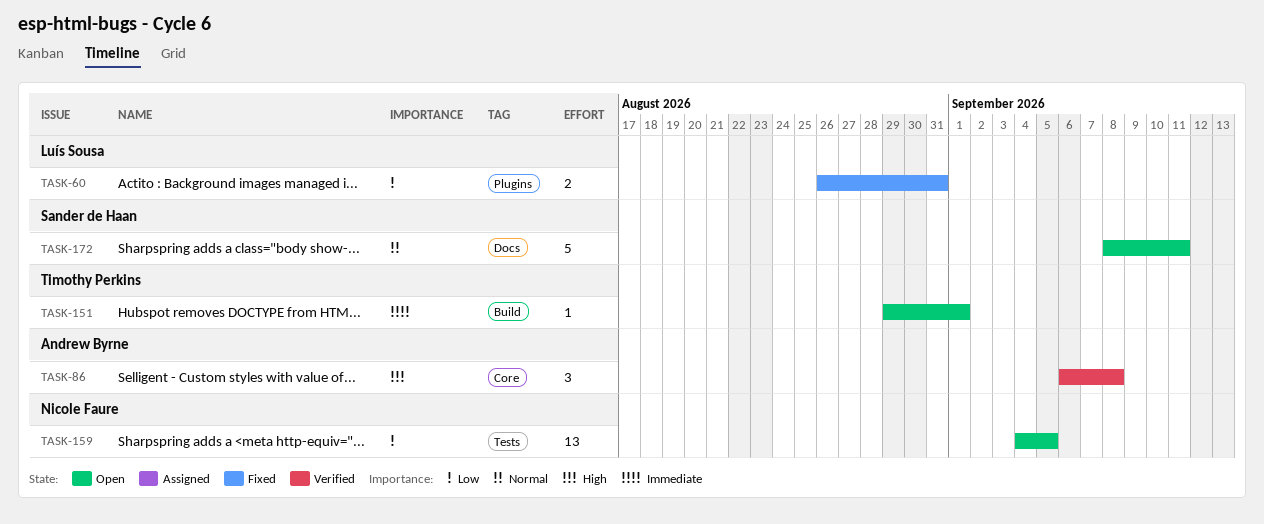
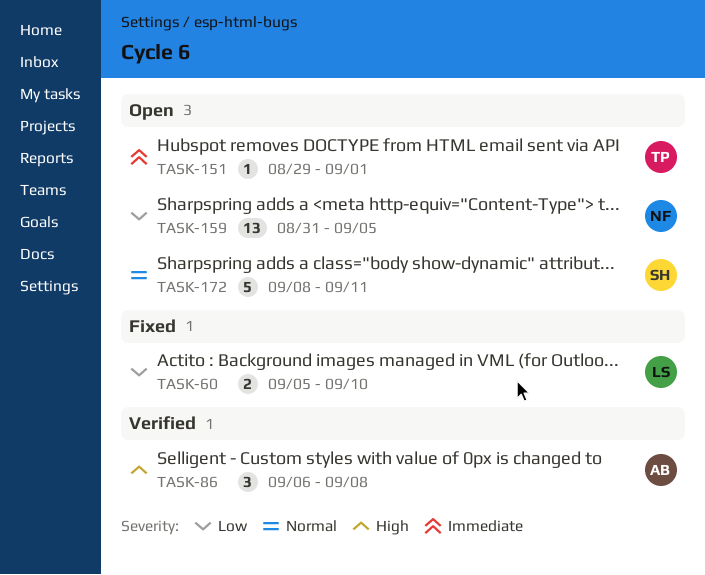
TASK-60, start: Aug 26 -> Sep 5
TASK-60, due: Aug 31 -> Sep 10
TASK-159, start: Sep 4 -> Aug 31

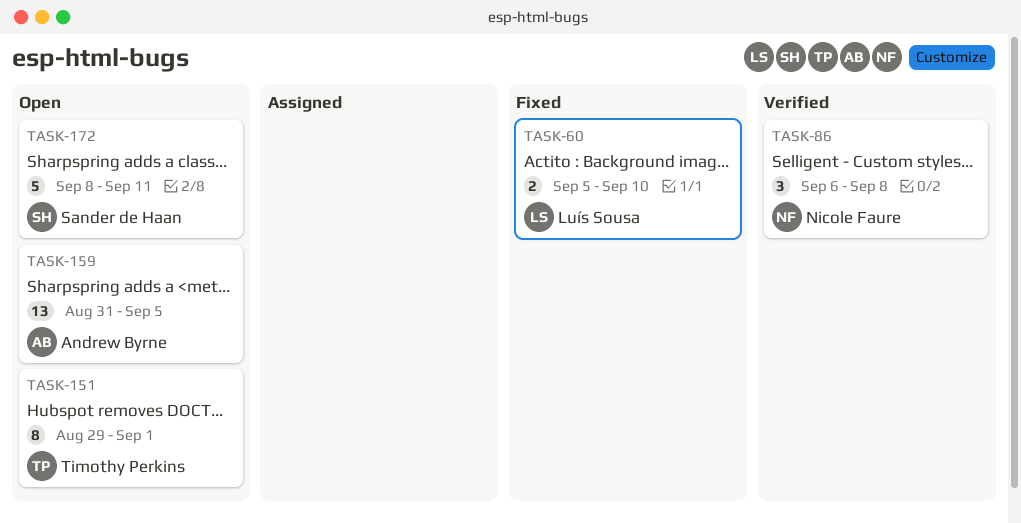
TASK-86, owner: Andrew Byrne -> Nicole Faure
TASK-151, estimate: 1 -> 8
TASK-159, owner: Nicole Faure -> Andrew Byrne

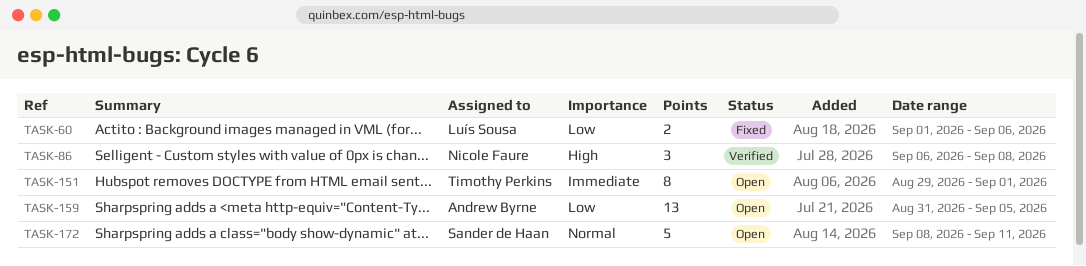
TASK-60, start: Sep 5 -> Sep 1
TASK-60, due: Sep 10 -> Sep 6

